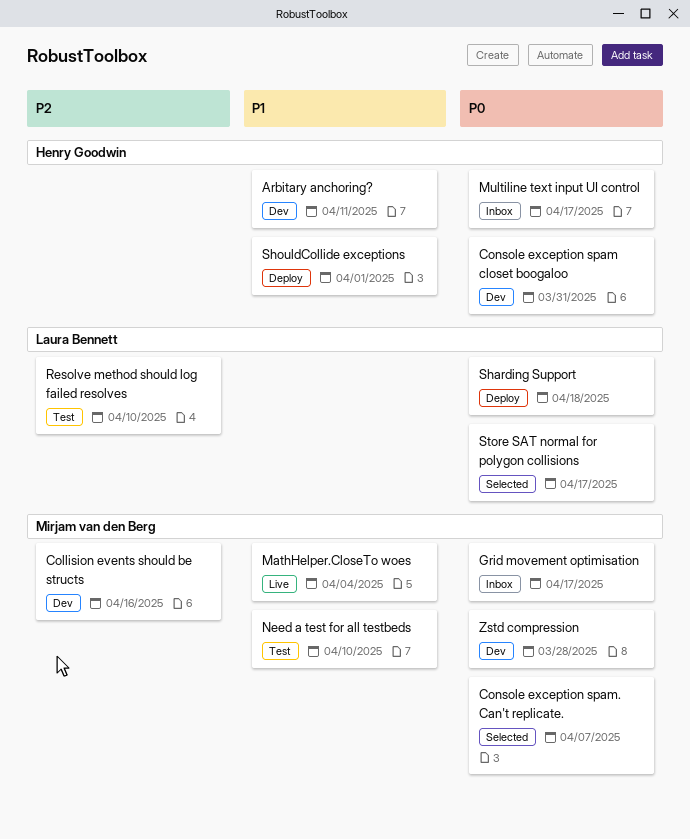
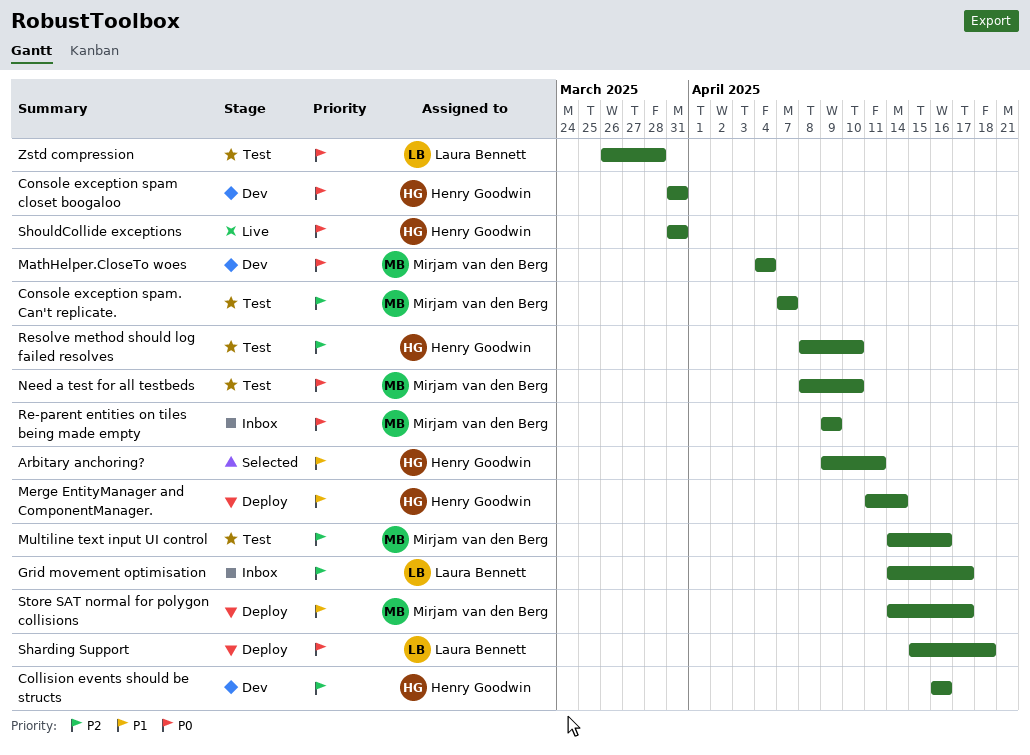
Arbitary anchoring?, status: Dev -> Selected
Collision events should be structs, owner: Mirjam van den Berg -> Henry Goodwin
Console exception spam. Can't replicate., status: Selected -> Test
Console exception spam. Can't replicate., priority: P0 -> P2
Grid movement optimisation, owner: Mirjam van den Berg -> Laura Bennett
Grid movement optimisation, priority: P0 -> P2
MathHelper.CloseTo woes, status: Live -> Dev
MathHelper.CloseTo woes, priority: P1 -> P0
Merge EntityManager and ComponentManager.: none -> present
Multiline text input UI control, status: Inbox -> Test
Multiline text input UI control, owner: Henry Goodwin -> Mirjam van den Berg
Multiline text input UI control, priority: P0 -> P2
Multiline text input UI control, due: Apr 17 -> Apr 16
Need a test for all testbeds, priority: P1 -> P0
Re-parent entities on tiles being made empty: none -> present
Resolve method should log failed resolves, owner: Laura Bennett -> Henry Goodwin
ShouldCollide exceptions, status: Deploy -> Live
ShouldCollide exceptions, priority: P1 -> P0
ShouldCollide exceptions, due: Apr 1 -> Mar 31
Store SAT normal for polygon collisions, status: Selected -> Deploy
Store SAT normal for polygon collisions, owner: Laura Bennett -> Mirjam van den Berg
Store SAT normal for polygon collisions, priority: P0 -> P1
Zstd compression, status: Dev -> Test
Zstd compression, owner: Mirjam van den Berg -> Laura Bennett

